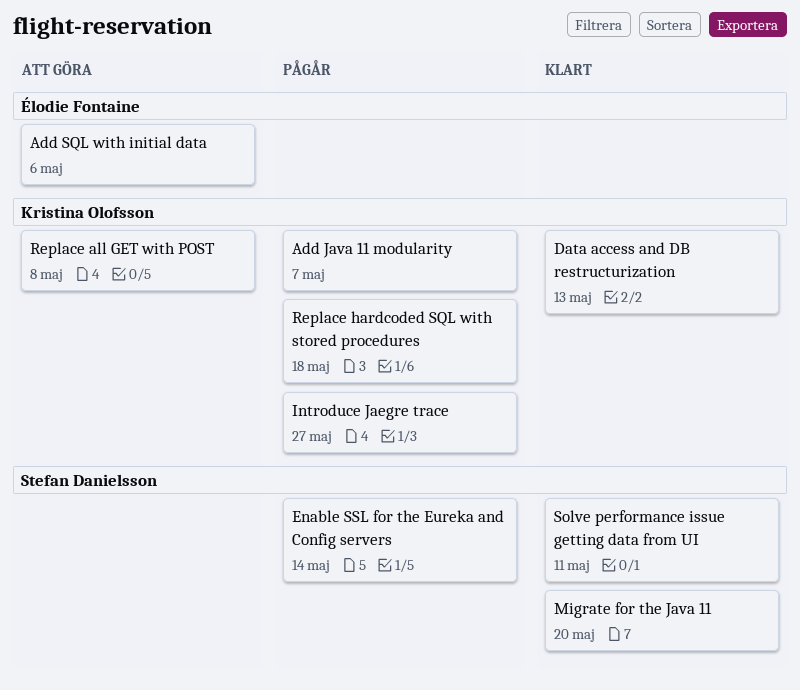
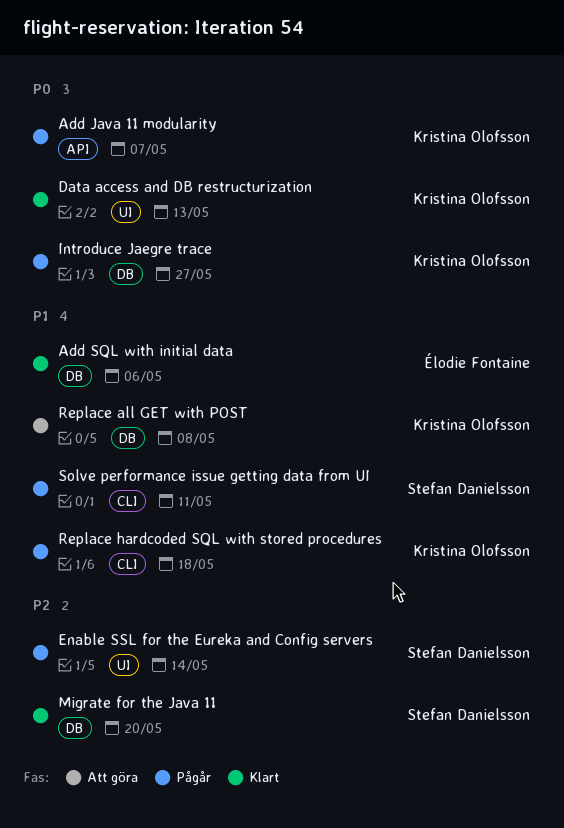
Add SQL with initial data, status: Att göra -> Klart
Solve performance issue getting data from UI, status: Klart -> Pågår

